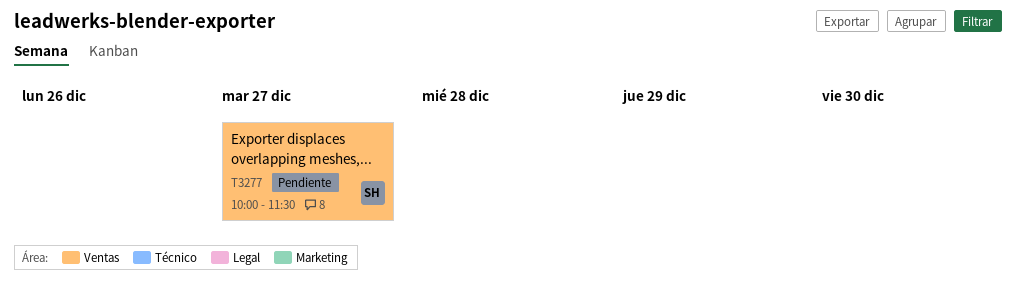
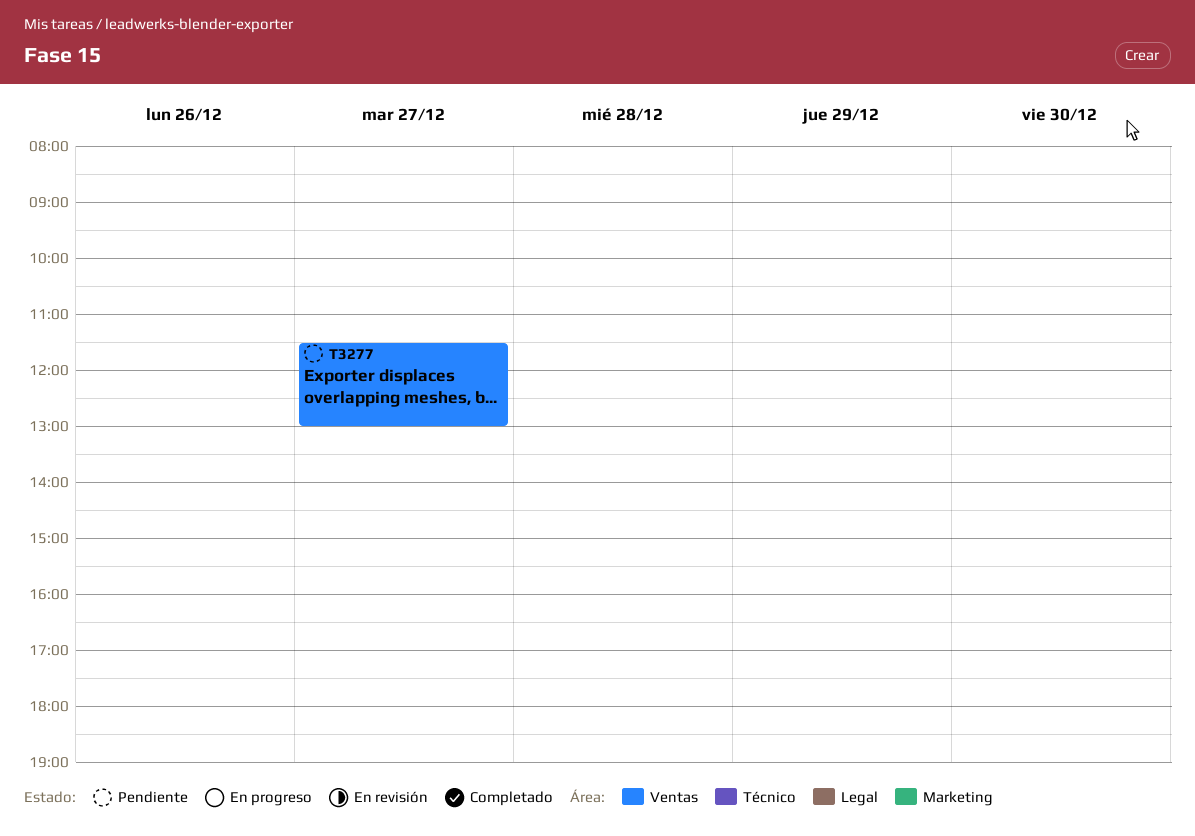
T3277, begins: 10:00 -> 11:30
T3277, ends: 11:30 -> 13:00

